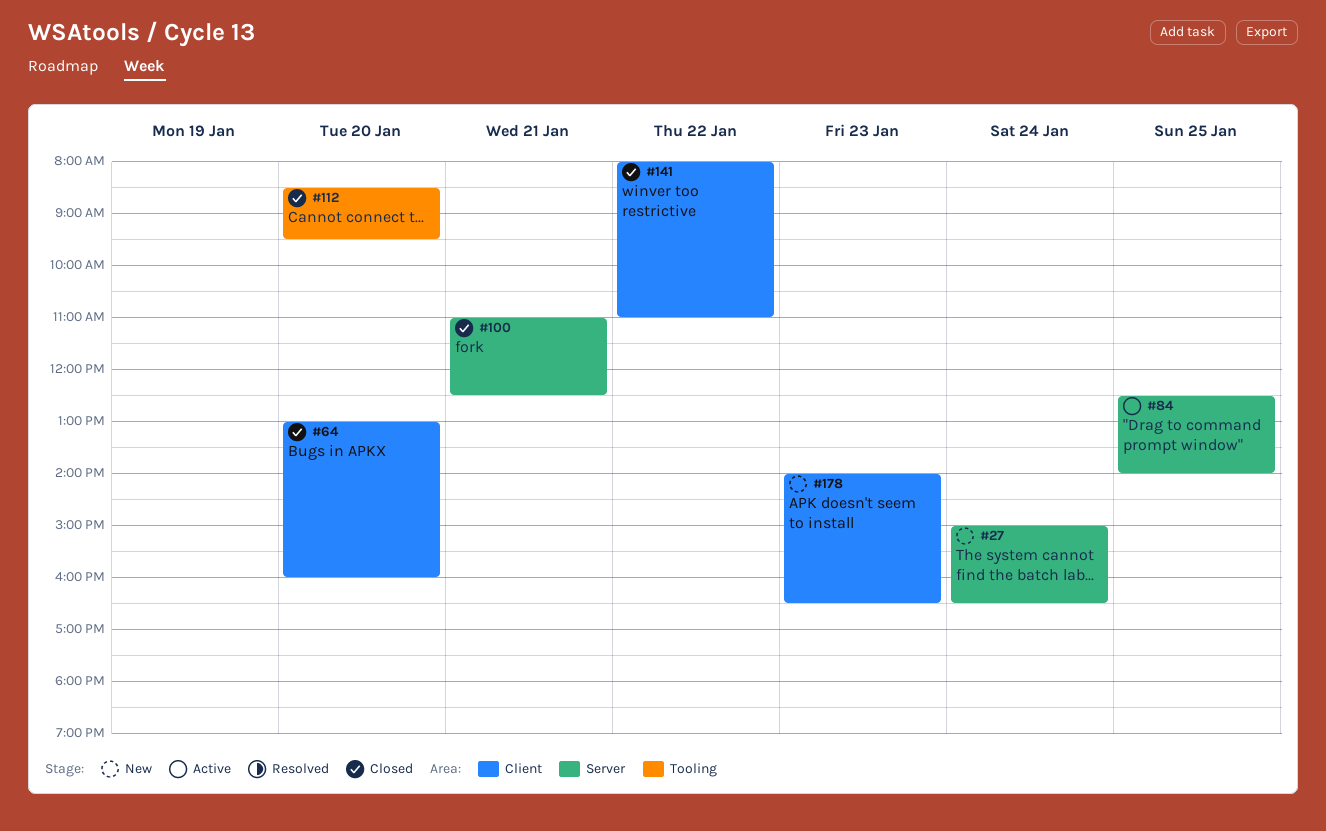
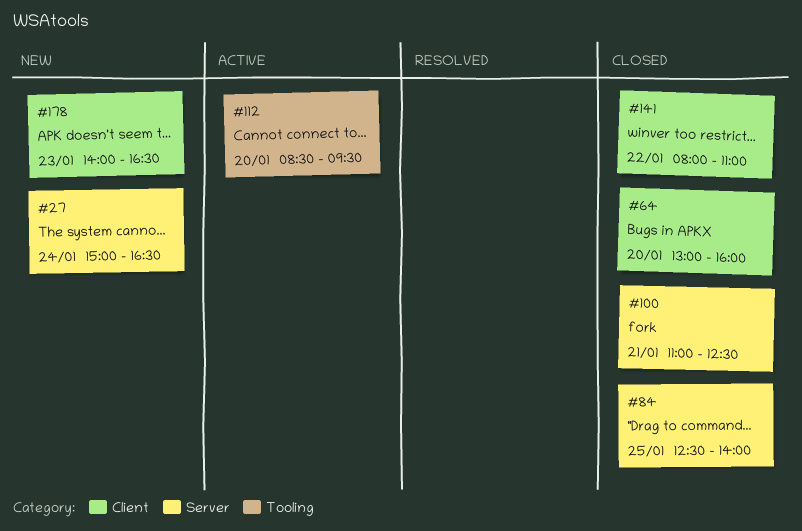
#84, status: Active -> Closed
#112, status: Closed -> Active

